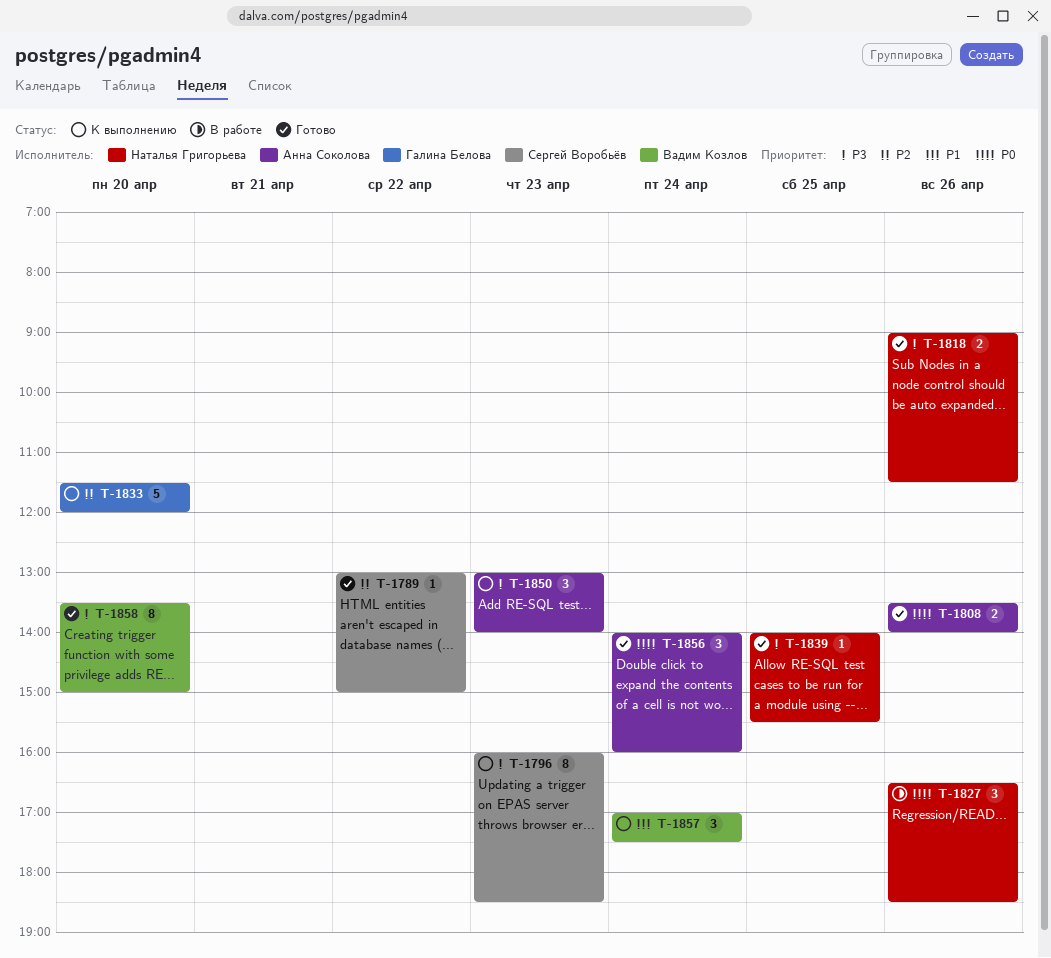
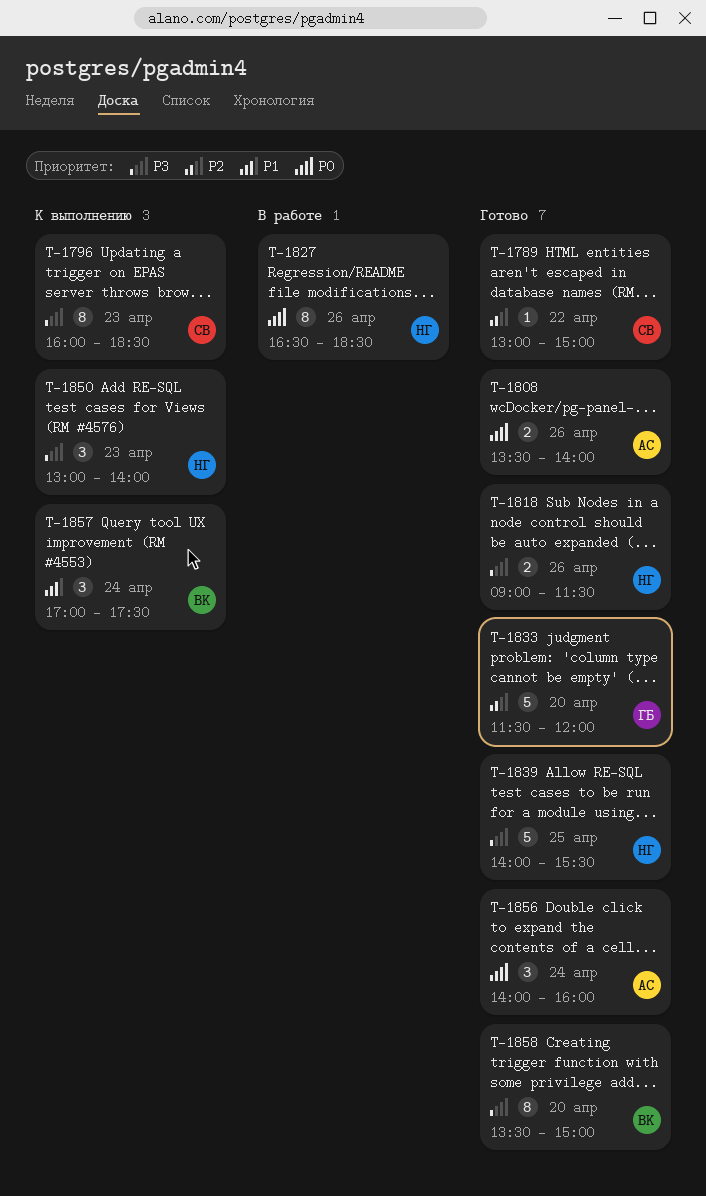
T-1827, estimate: 3 -> 8
T-1833, status: К выполнению -> Готово
T-1839, estimate: 1 -> 5
T-1850, owner: Анна Соколова -> Наталья Григорьева

